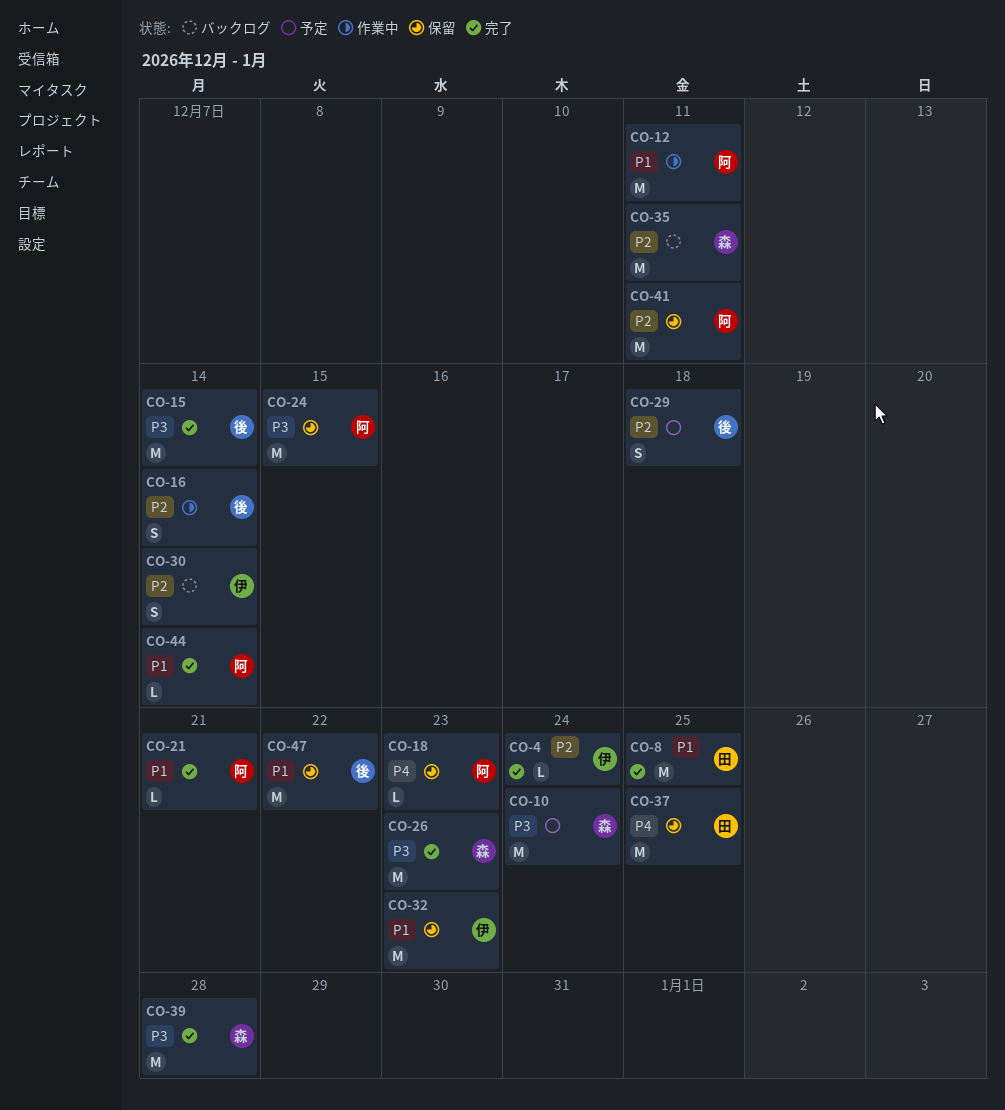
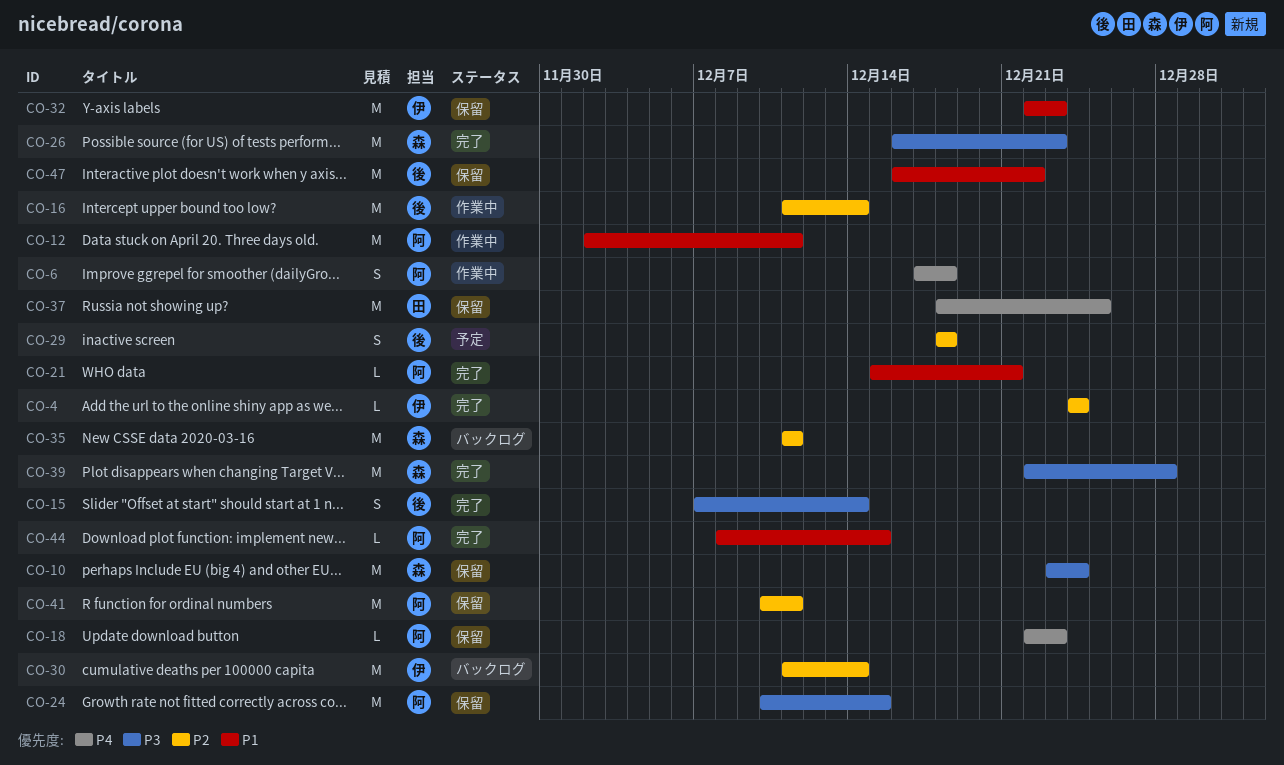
CO-6: none -> present
CO-8: present -> none
CO-10, status: 予定 -> 保留
CO-15, estimate: M -> S
CO-16, estimate: S -> M
CO-30, estimate: S -> M
CO-44, due: Dec 14 -> Dec 15

